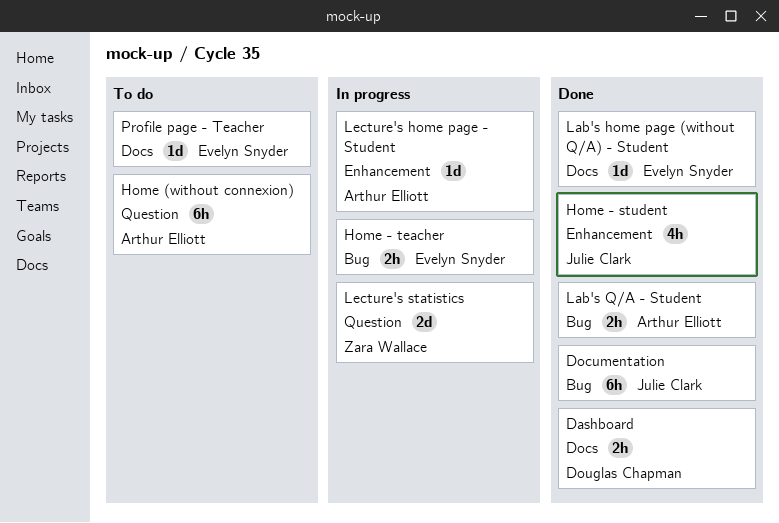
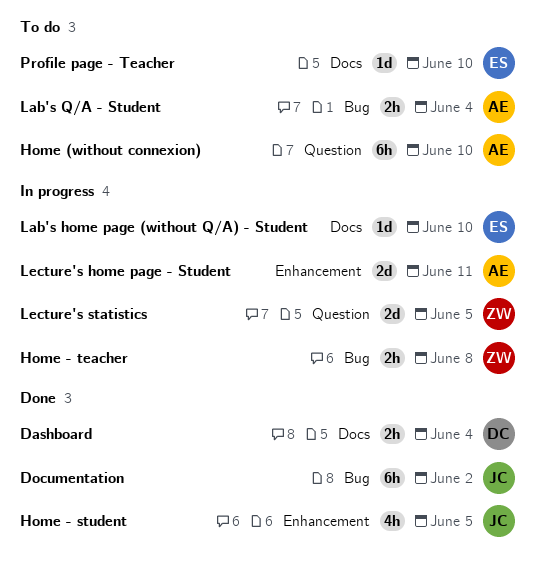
Home - teacher, owner: Evelyn Snyder -> Zara Wallace
Lab's home page (without Q/A) - Student, status: Done -> In progress
Lab's Q/A - Student, status: Done -> To do
Lecture's home page - Student, estimate: 1d -> 2d

